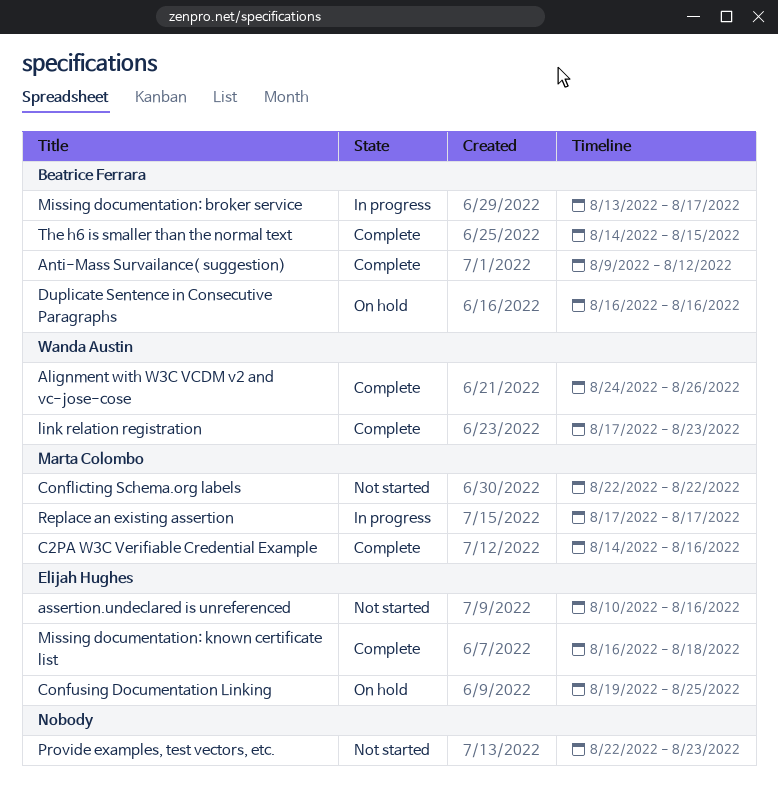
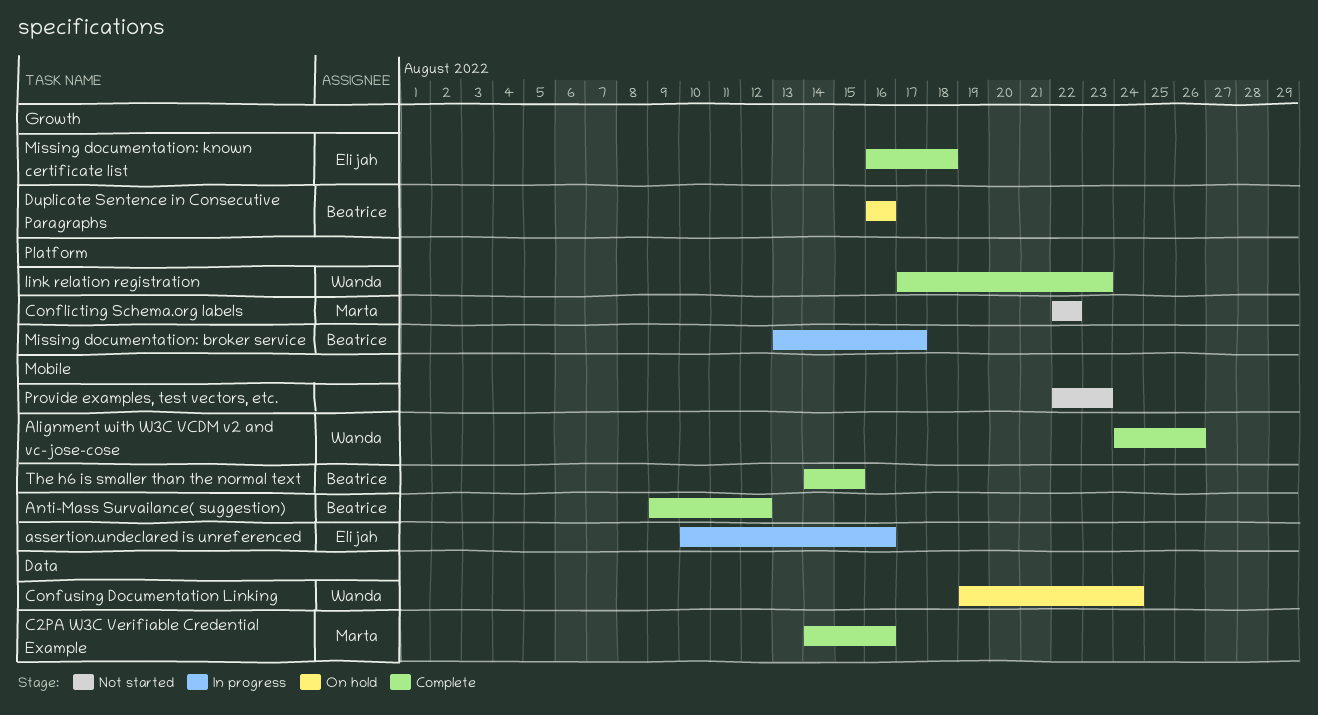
assertion.undeclared is unreferenced, status: Not started -> In progress
Confusing Documentation Linking, owner: Elijah Hughes -> Wanda Austin
Confusing Documentation Linking, due: Aug 25 -> Aug 24
Replace an existing assertion: present -> none

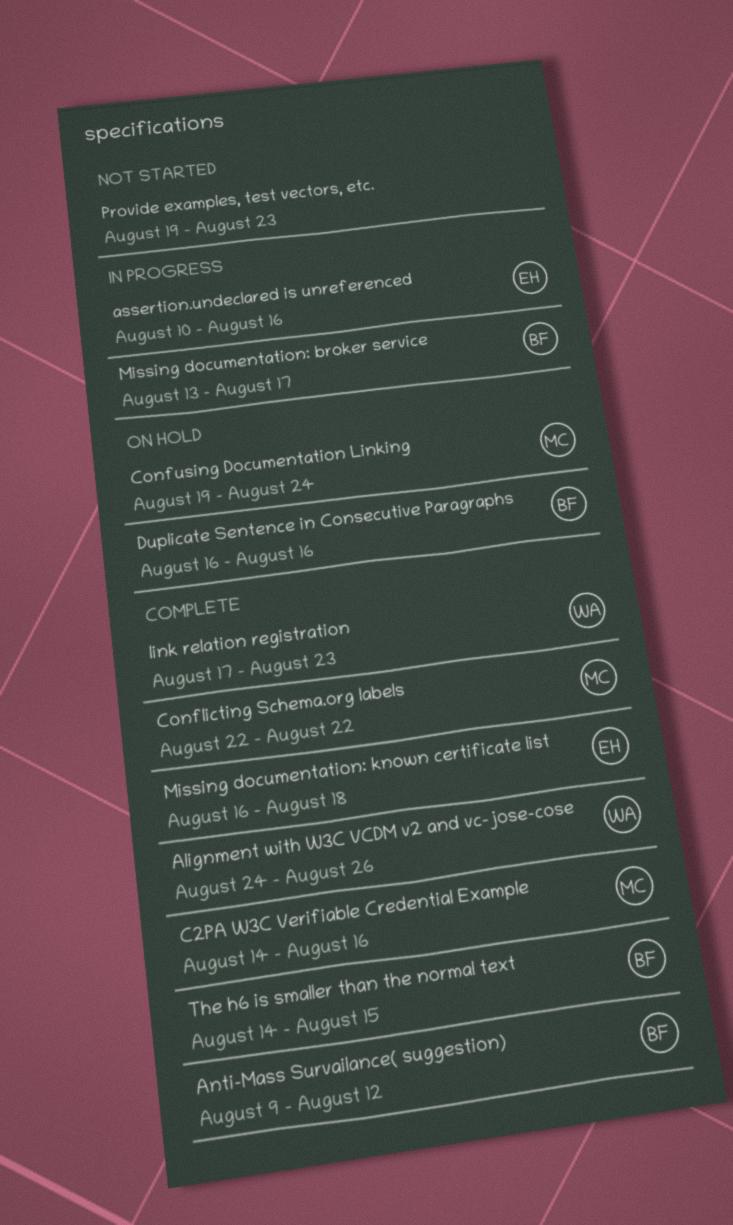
Conflicting Schema.org labels, status: Not started -> Complete
Confusing Documentation Linking, owner: Wanda -> Marta
Provide examples, test vectors, etc., start: Aug 22 -> Aug 19

